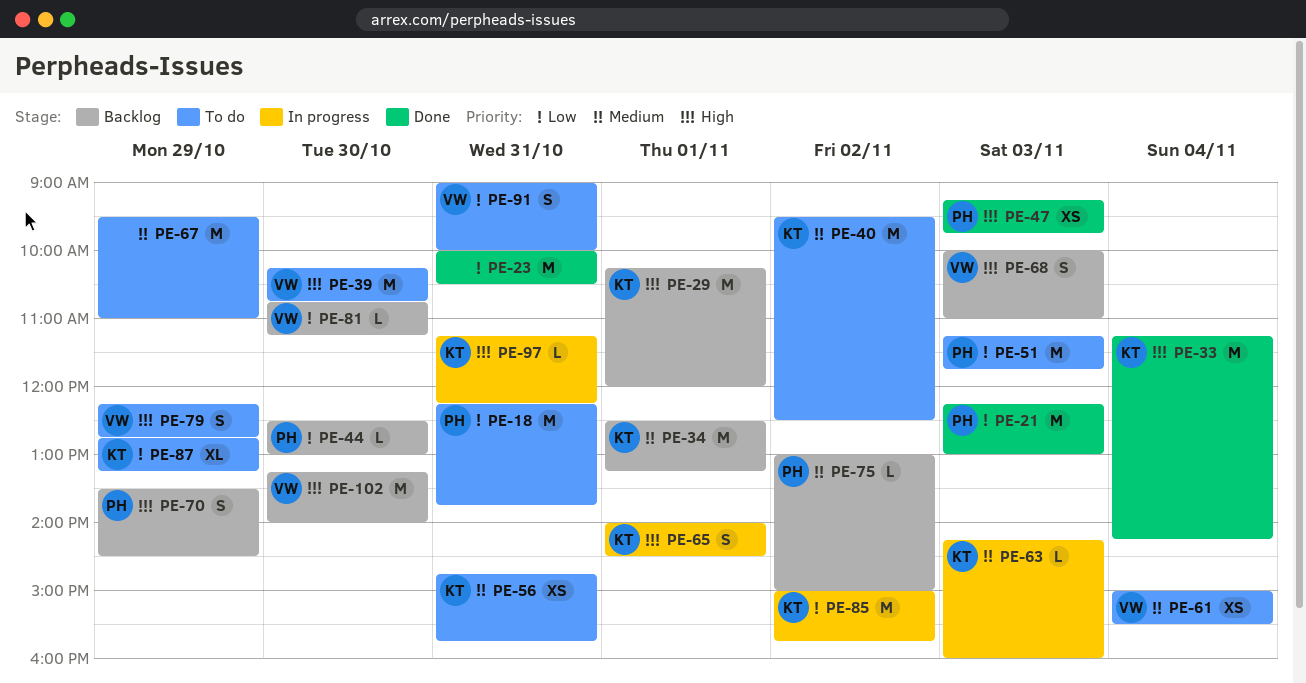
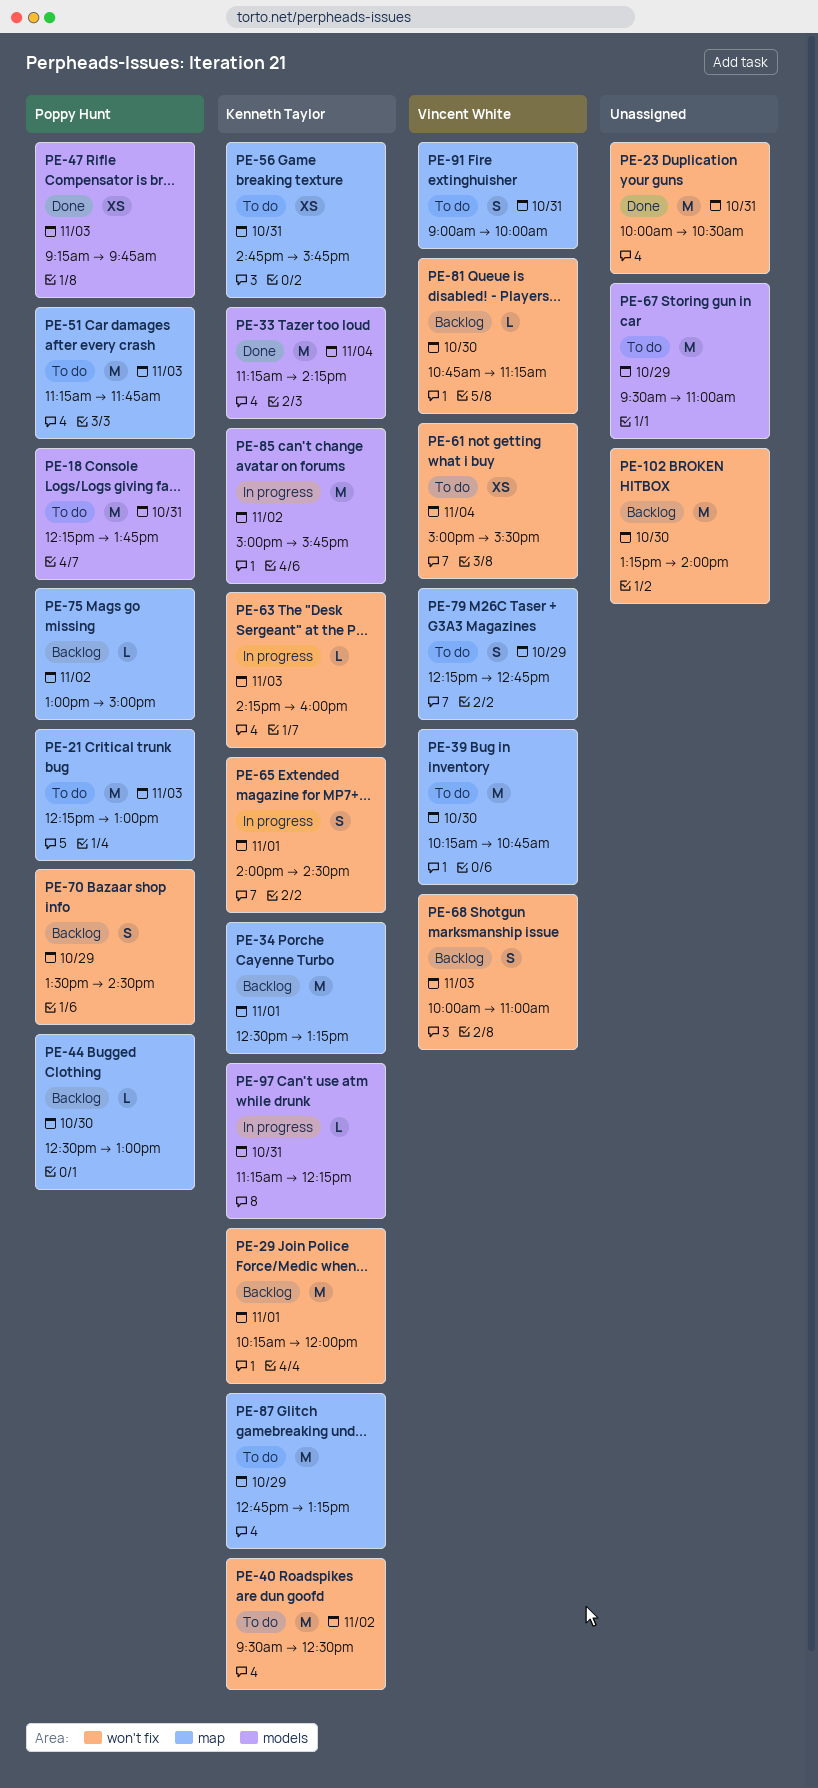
PE-21, status: Done -> To do
PE-87, estimate: XL -> M
PE-102, owner: Vincent White -> none

